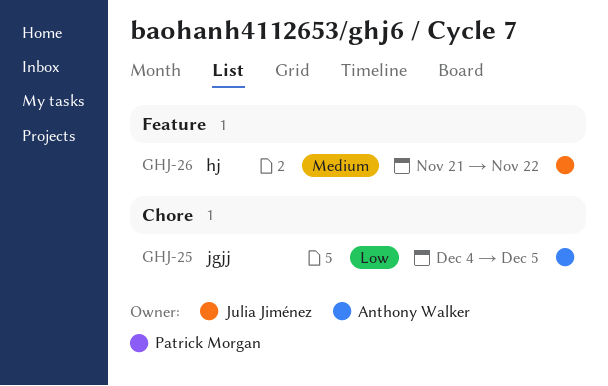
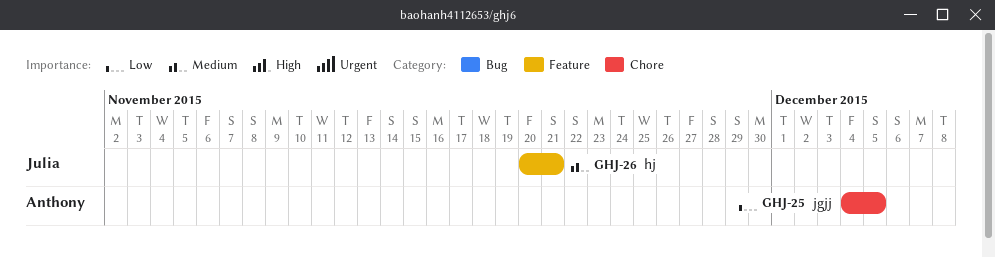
GHJ-26, start: Nov 21 -> Nov 20
GHJ-26, due: Nov 22 -> Nov 21

